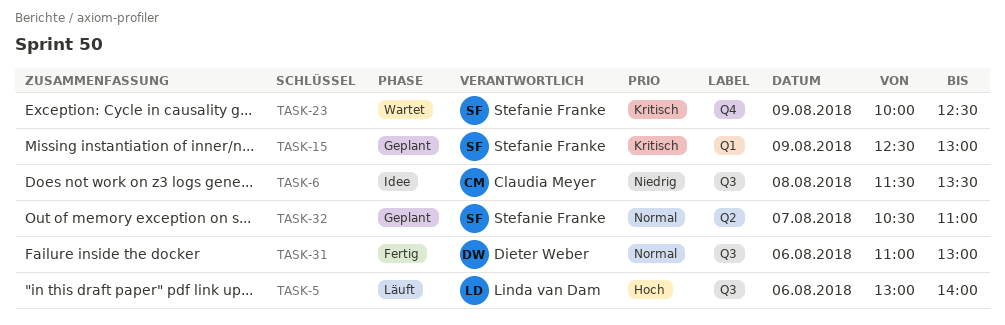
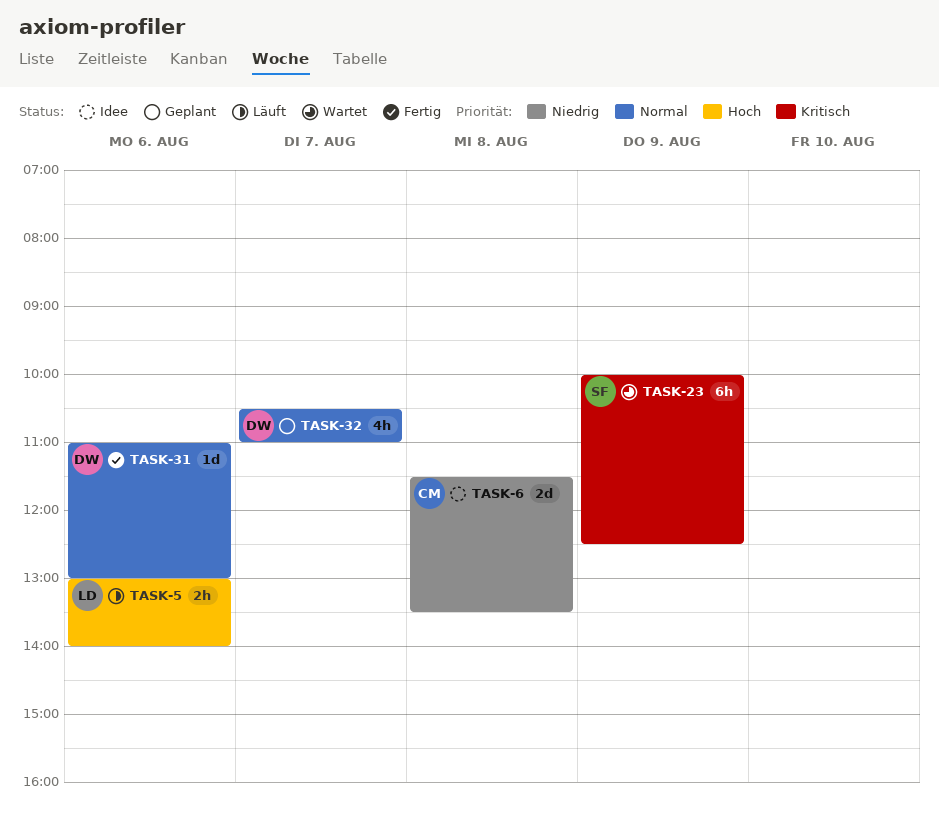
TASK-15: present -> none
TASK-32, owner: Stefanie Franke -> Dieter Weber

